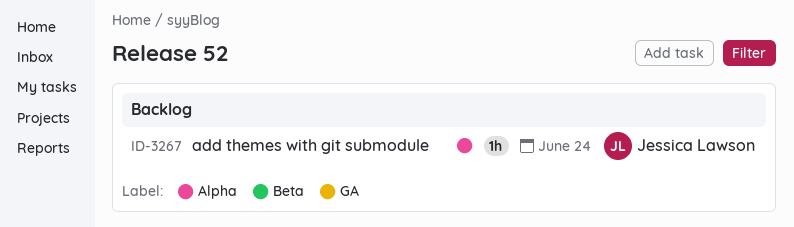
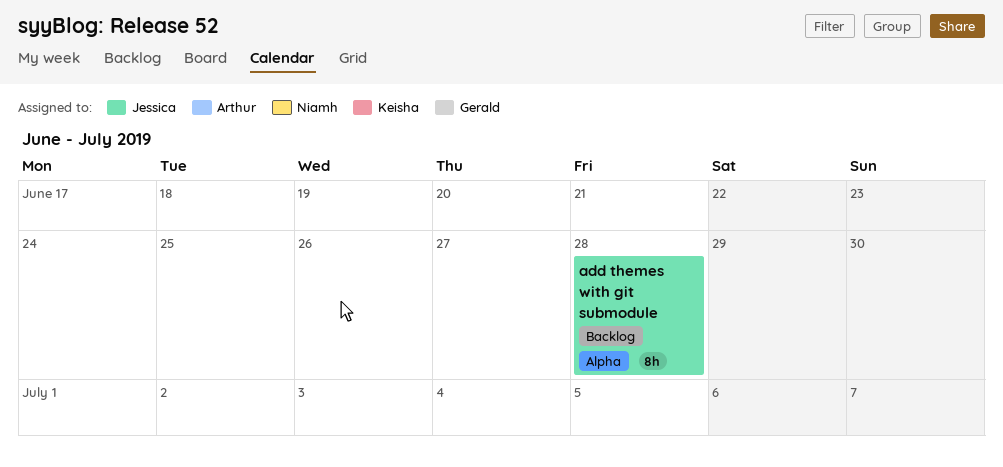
add themes with git submodule, estimate: 1h -> 8h
add themes with git submodule, due: Jun 24 -> Jun 28

